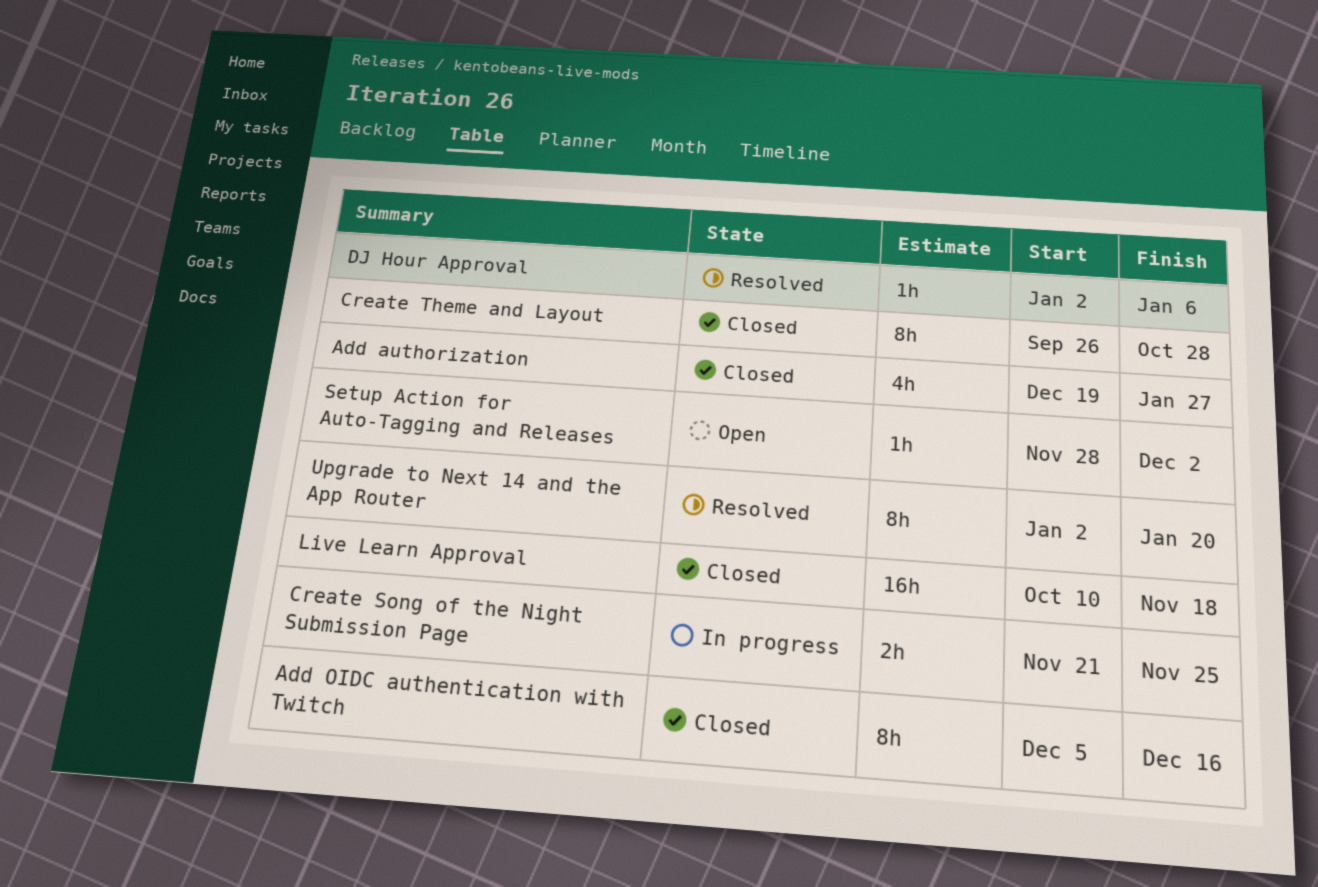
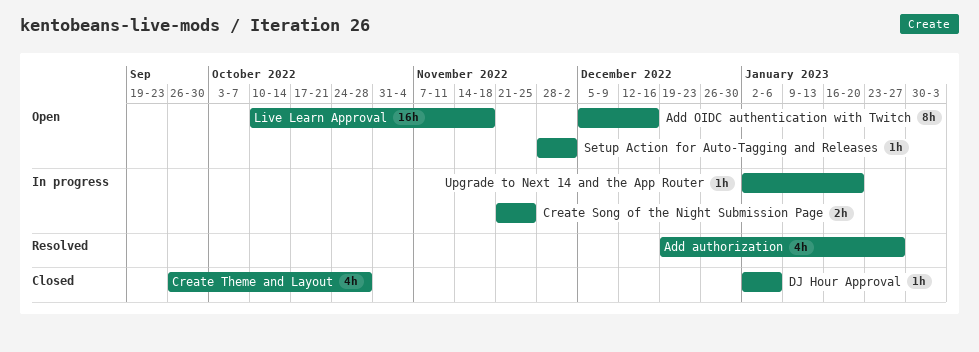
Add authorization, status: Closed -> Resolved
Add OIDC authentication with Twitch, status: Closed -> Open
Create Theme and Layout, estimate: 8h -> 4h
DJ Hour Approval, status: Resolved -> Closed
Live Learn Approval, status: Closed -> Open
Upgrade to Next 14 and the App Router, status: Resolved -> In progress
Upgrade to Next 14 and the App Router, estimate: 8h -> 1h

